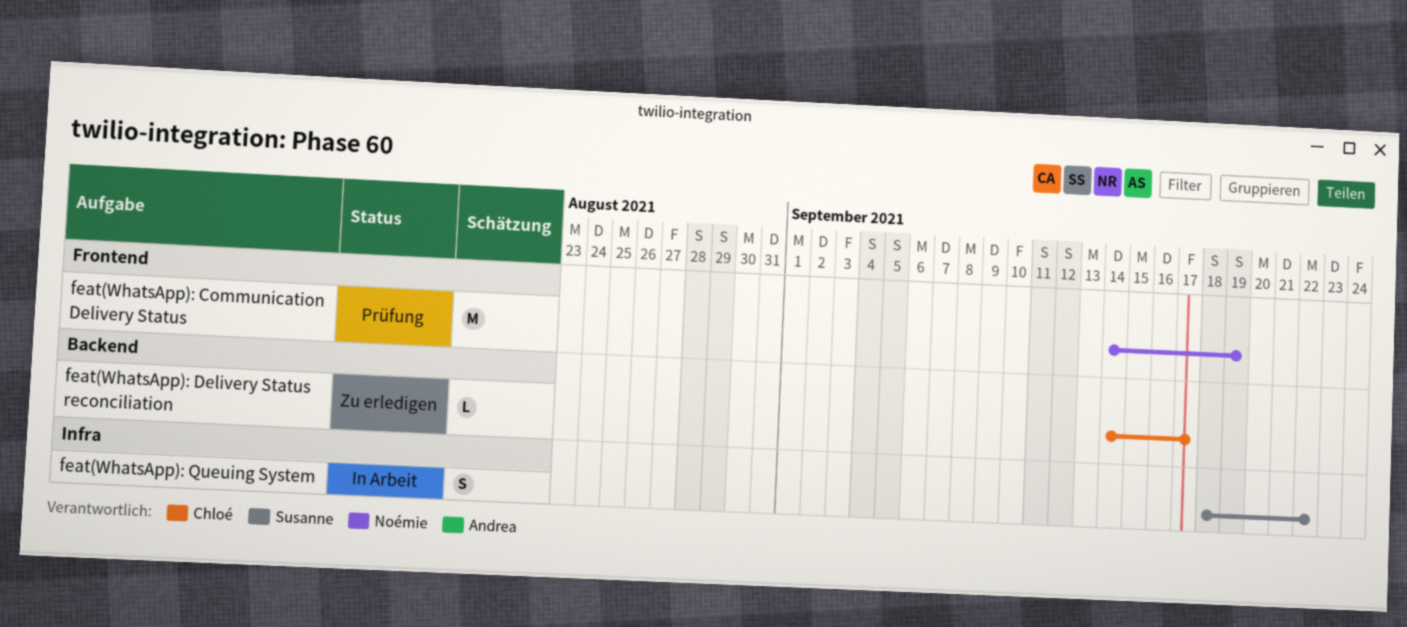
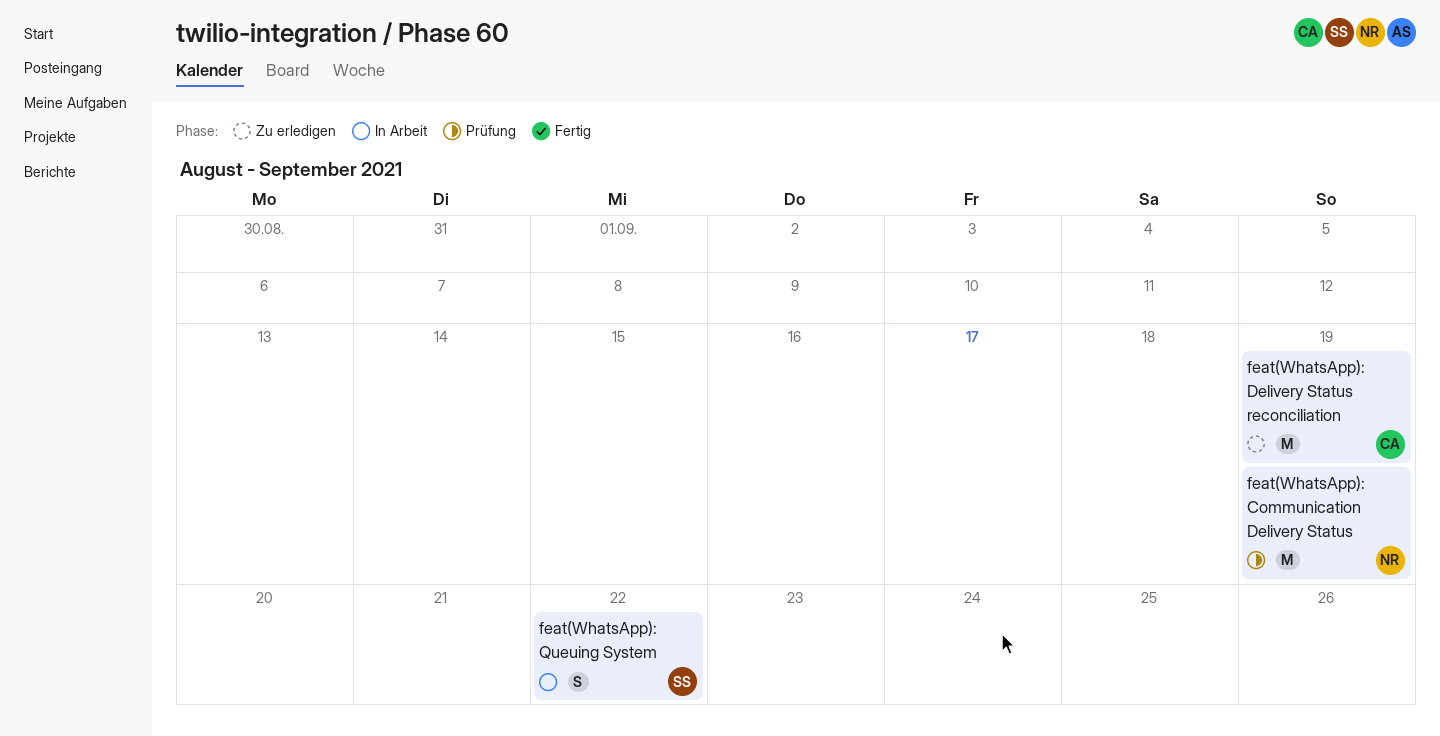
feat(WhatsApp): Delivery Status reconciliation, estimate: L -> M
feat(WhatsApp): Delivery Status reconciliation, due: Sep 17 -> Sep 19

